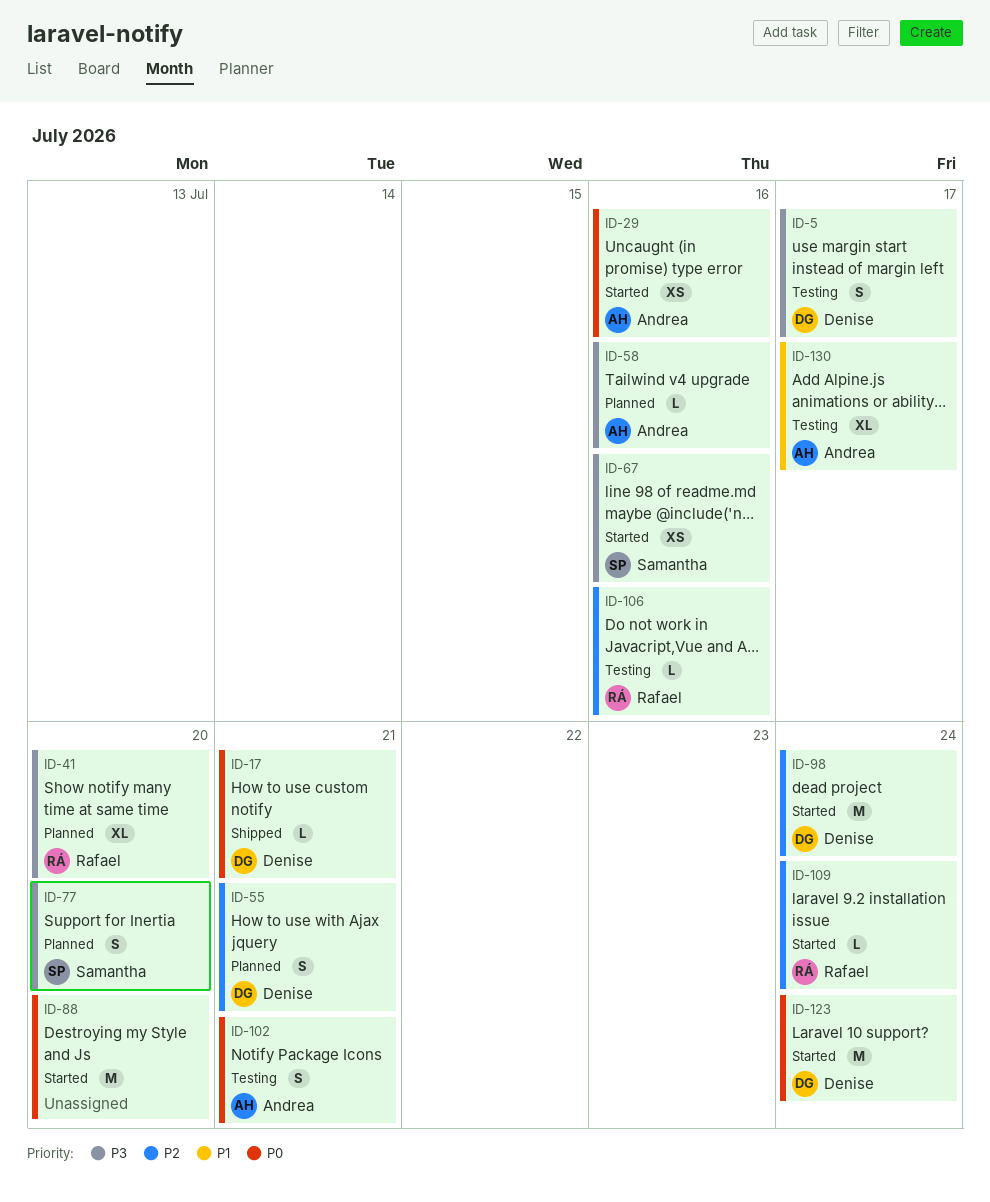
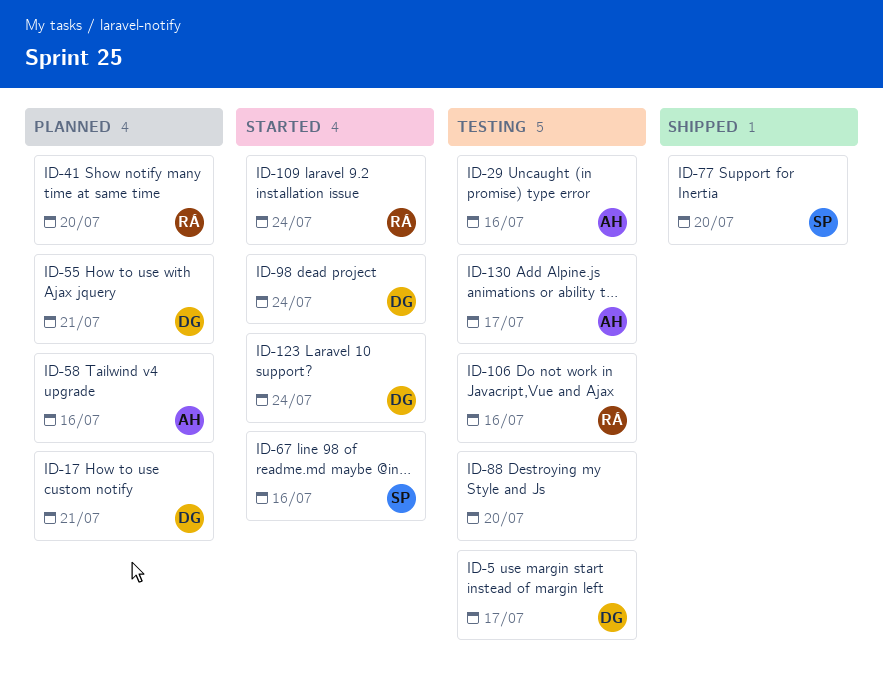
ID-17, status: Shipped -> Planned
ID-29, status: Started -> Testing
ID-77, status: Planned -> Shipped
ID-88, status: Started -> Testing
ID-102: present -> none

